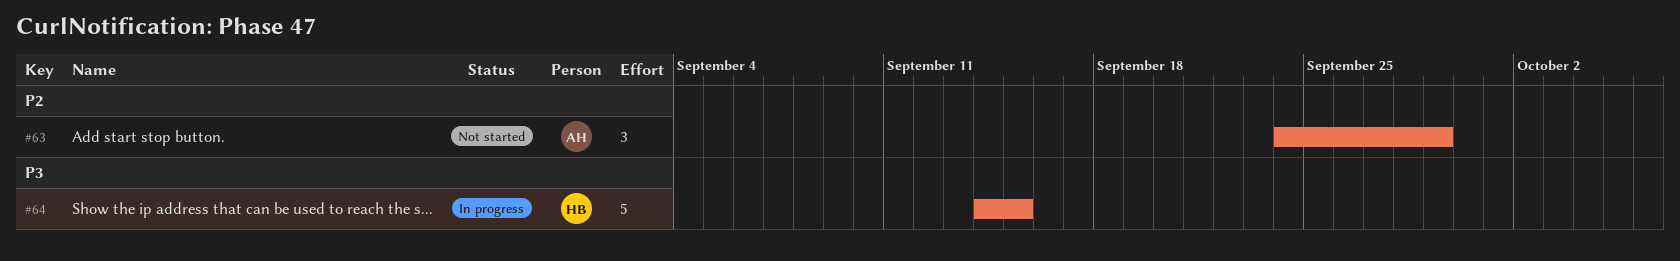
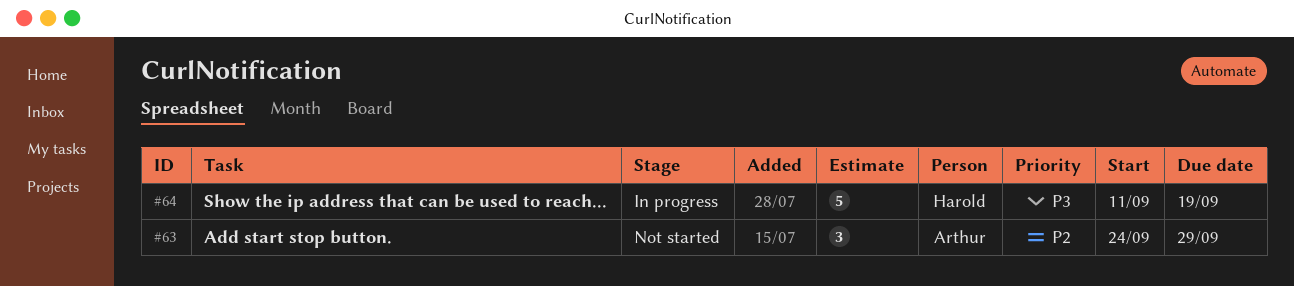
#64, start: Sep 14 -> Sep 11
#64, due: Sep 15 -> Sep 19

